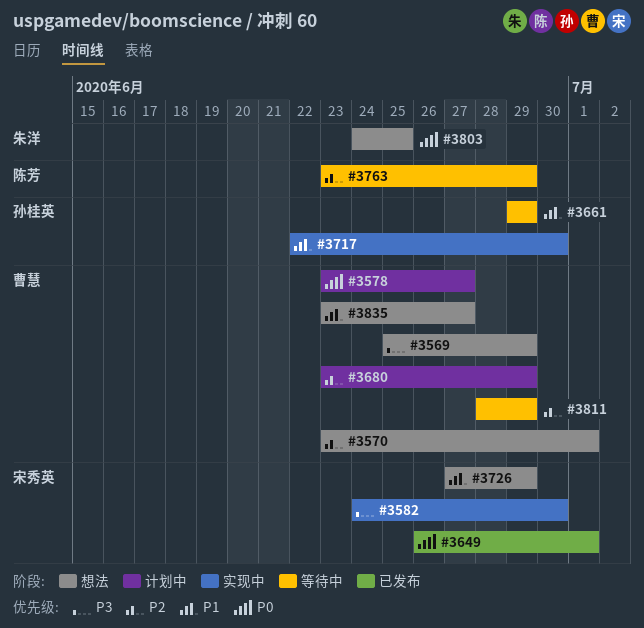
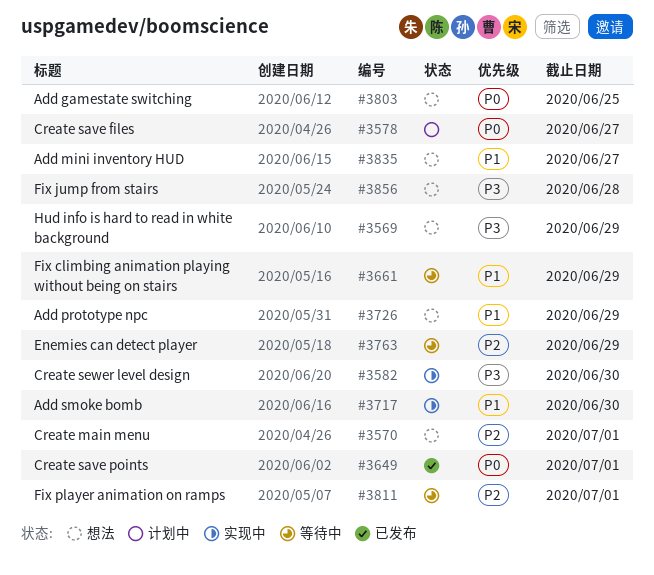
#3680: present -> none
#3811, due: Jun 29 -> Jul 1
#3856: none -> present

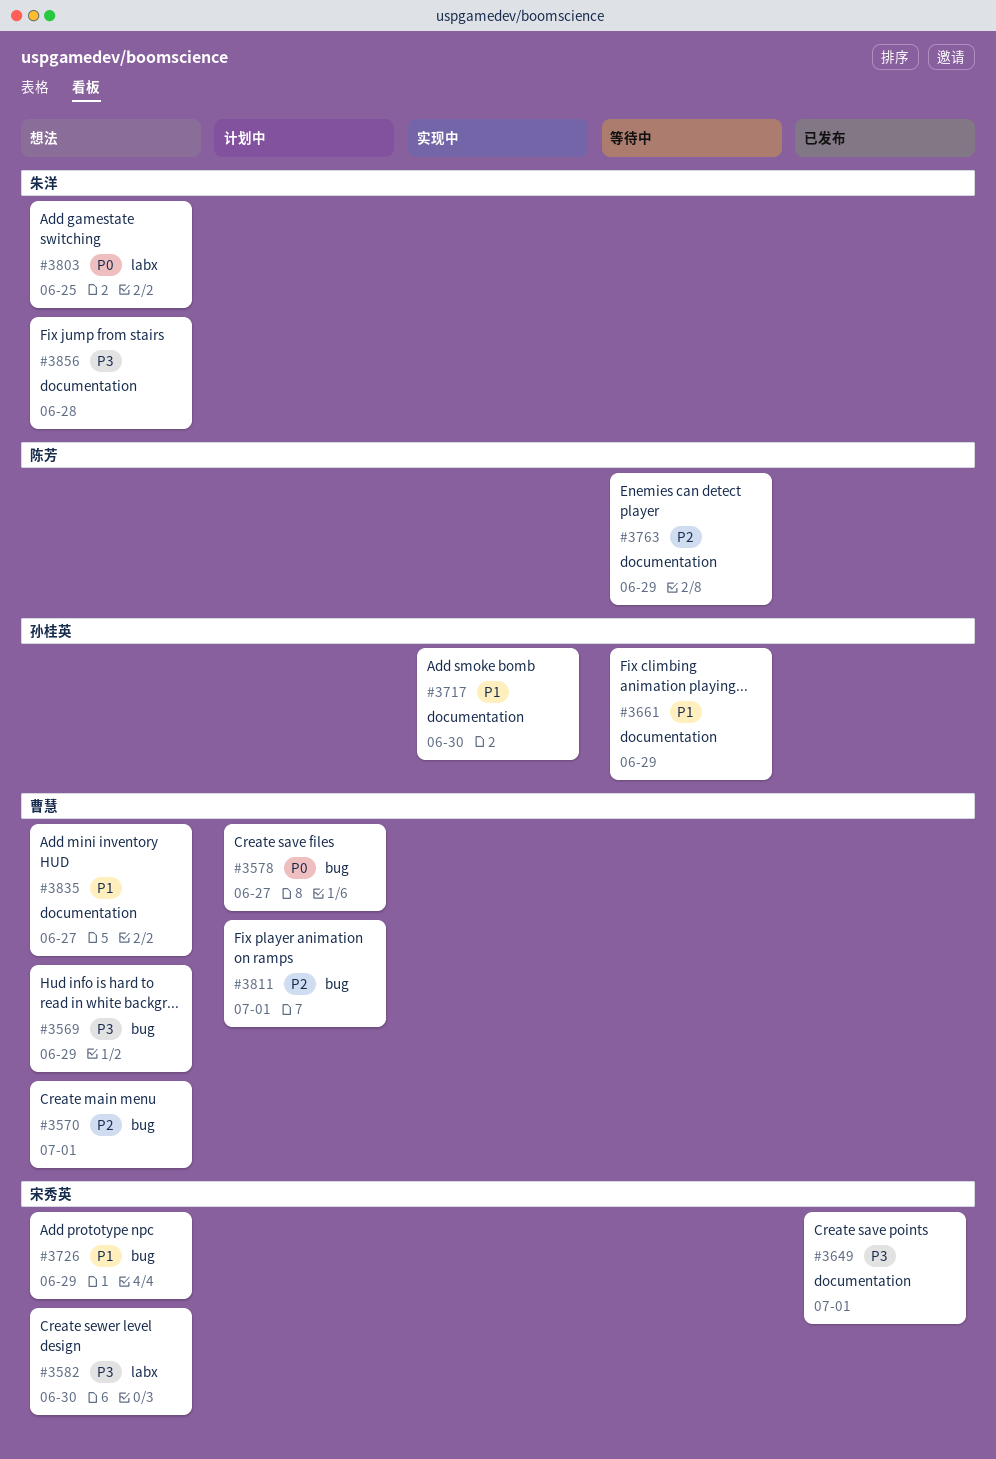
#3582, status: 实现中 -> 想法
#3649, priority: P0 -> P3
#3811, status: 等待中 -> 计划中

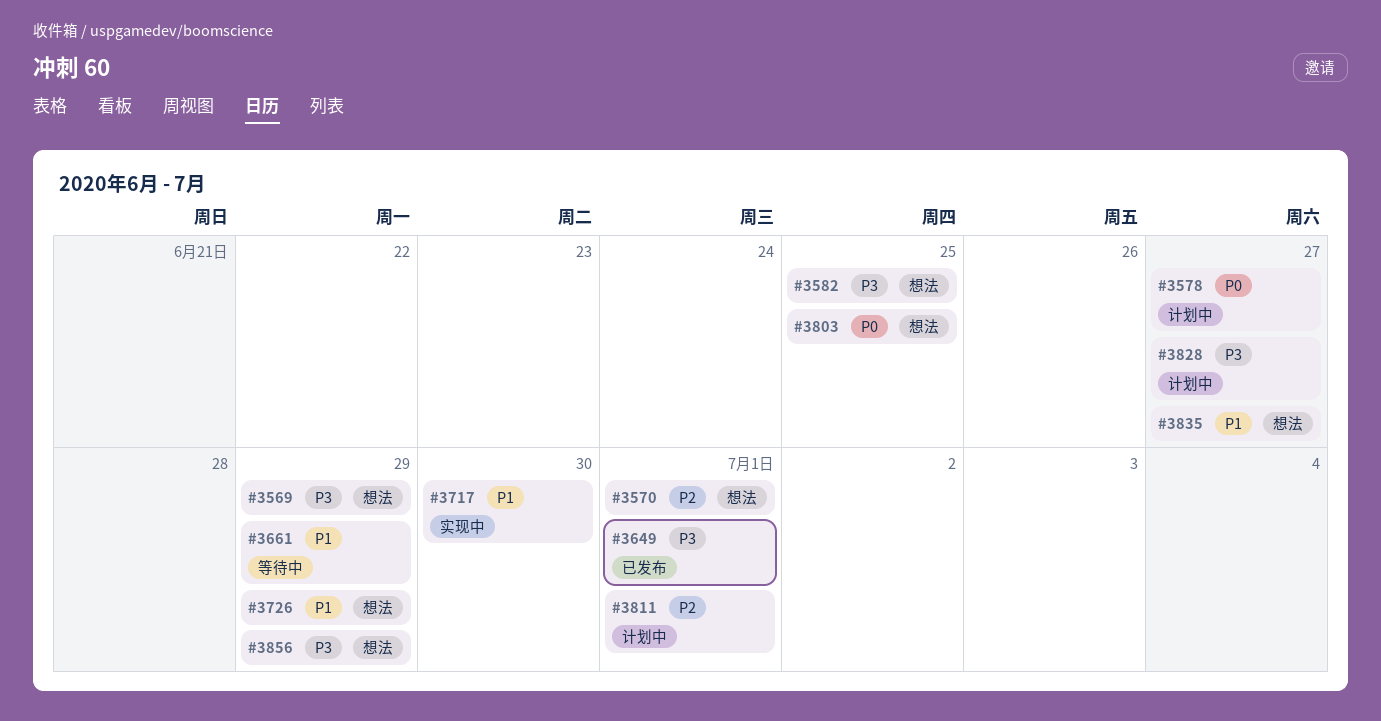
#3582, due: Jun 30 -> Jun 25
#3763: present -> none
#3828: none -> present
#3856, due: Jun 28 -> Jun 29

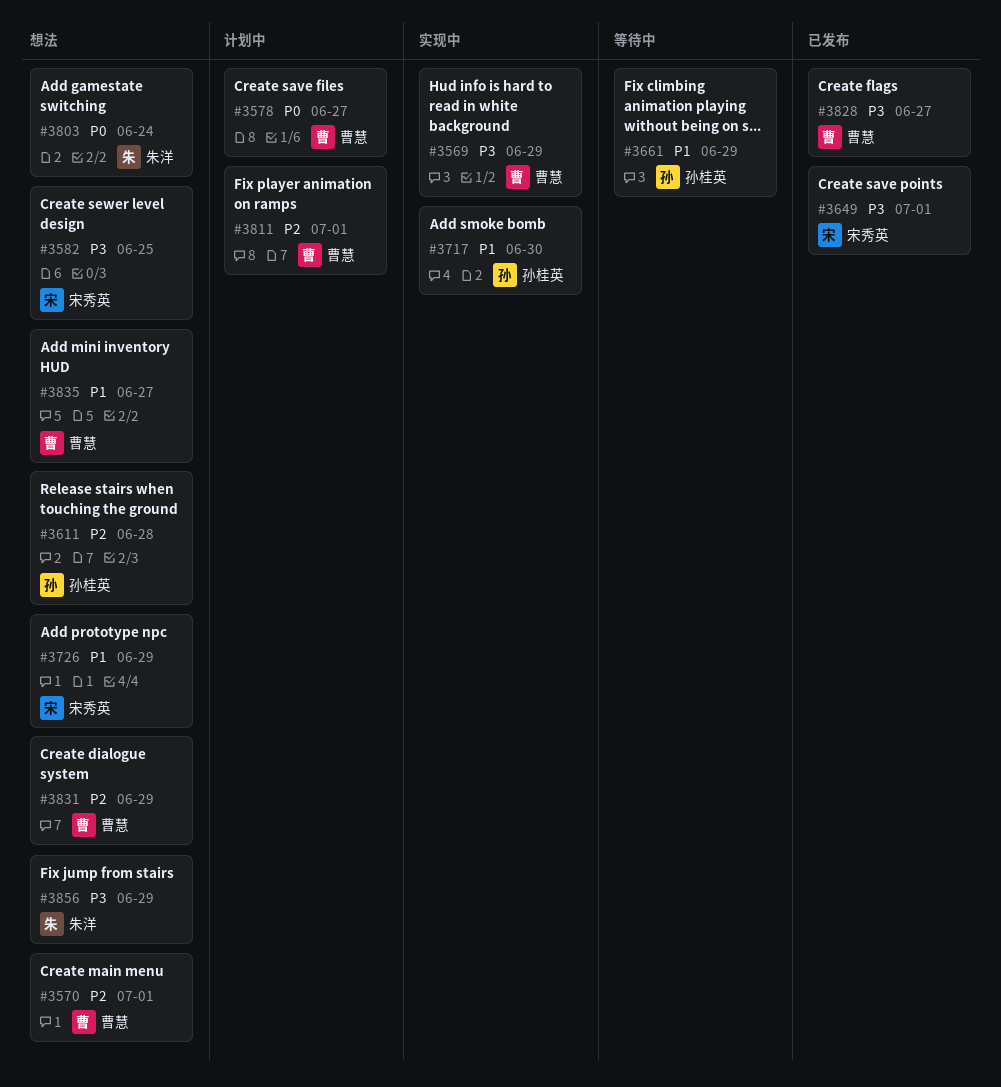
#3569, status: 想法 -> 实现中
#3611: none -> present
#3803, due: Jun 25 -> Jun 24
#3828, status: 计划中 -> 已发布
#3831: none -> present

